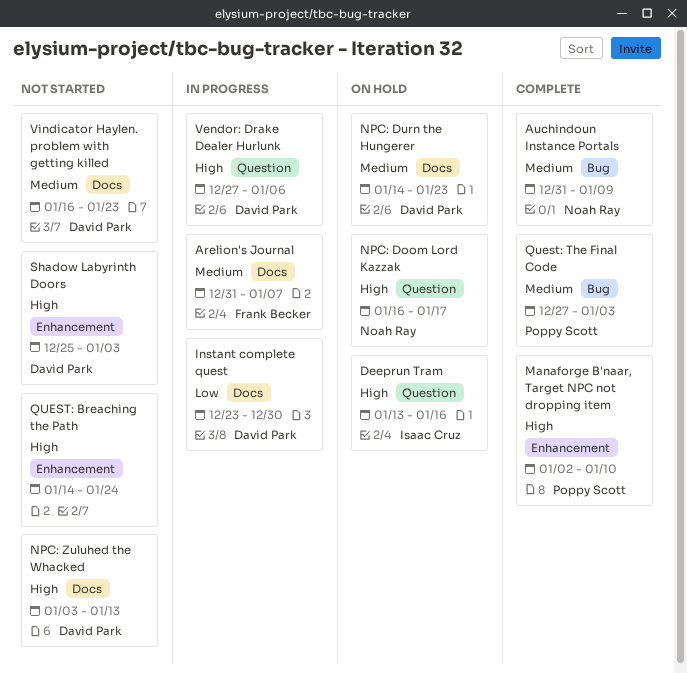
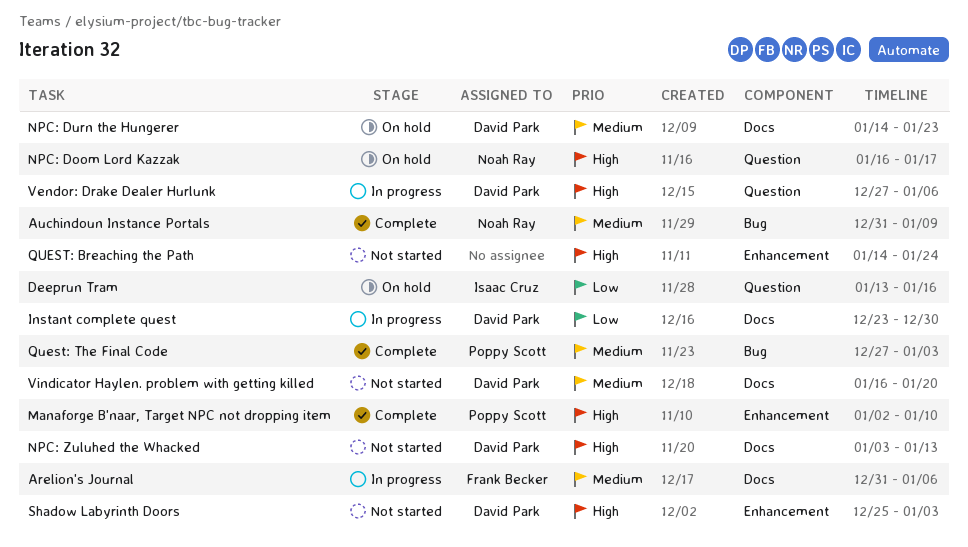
Arelion's Journal, due: Jan 7 -> Jan 6
Deeprun Tram, priority: High -> Low
Vindicator Haylen. problem with getting killed, due: Jan 23 -> Jan 20

